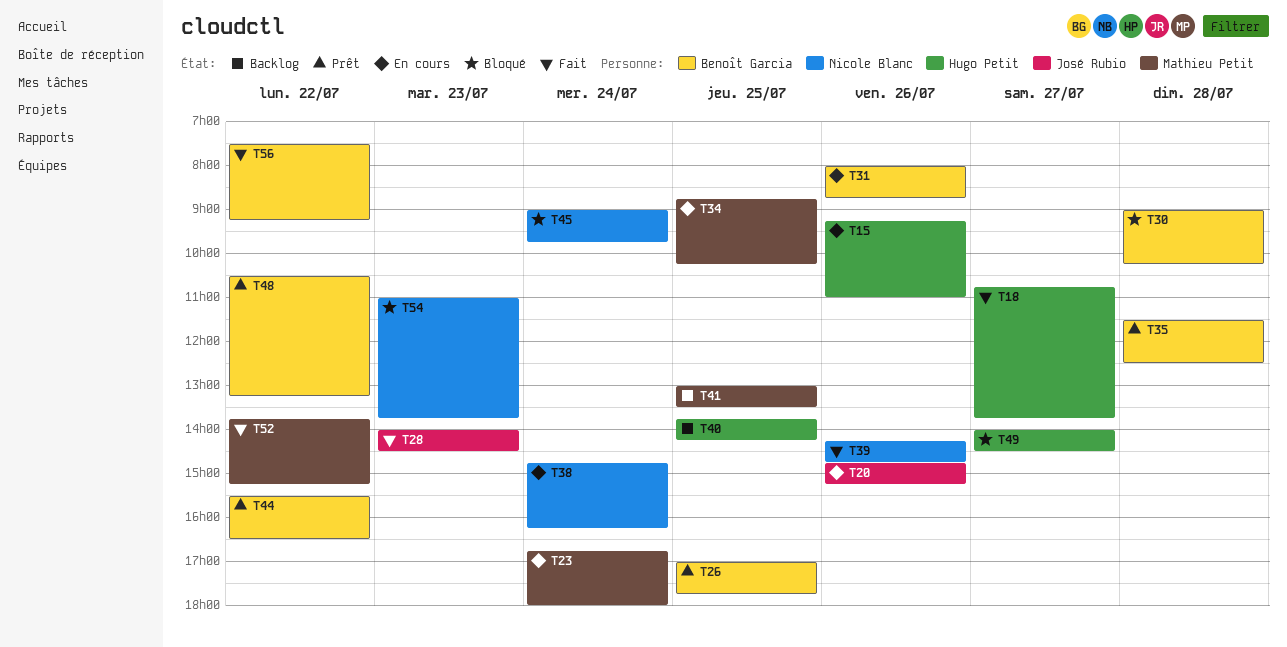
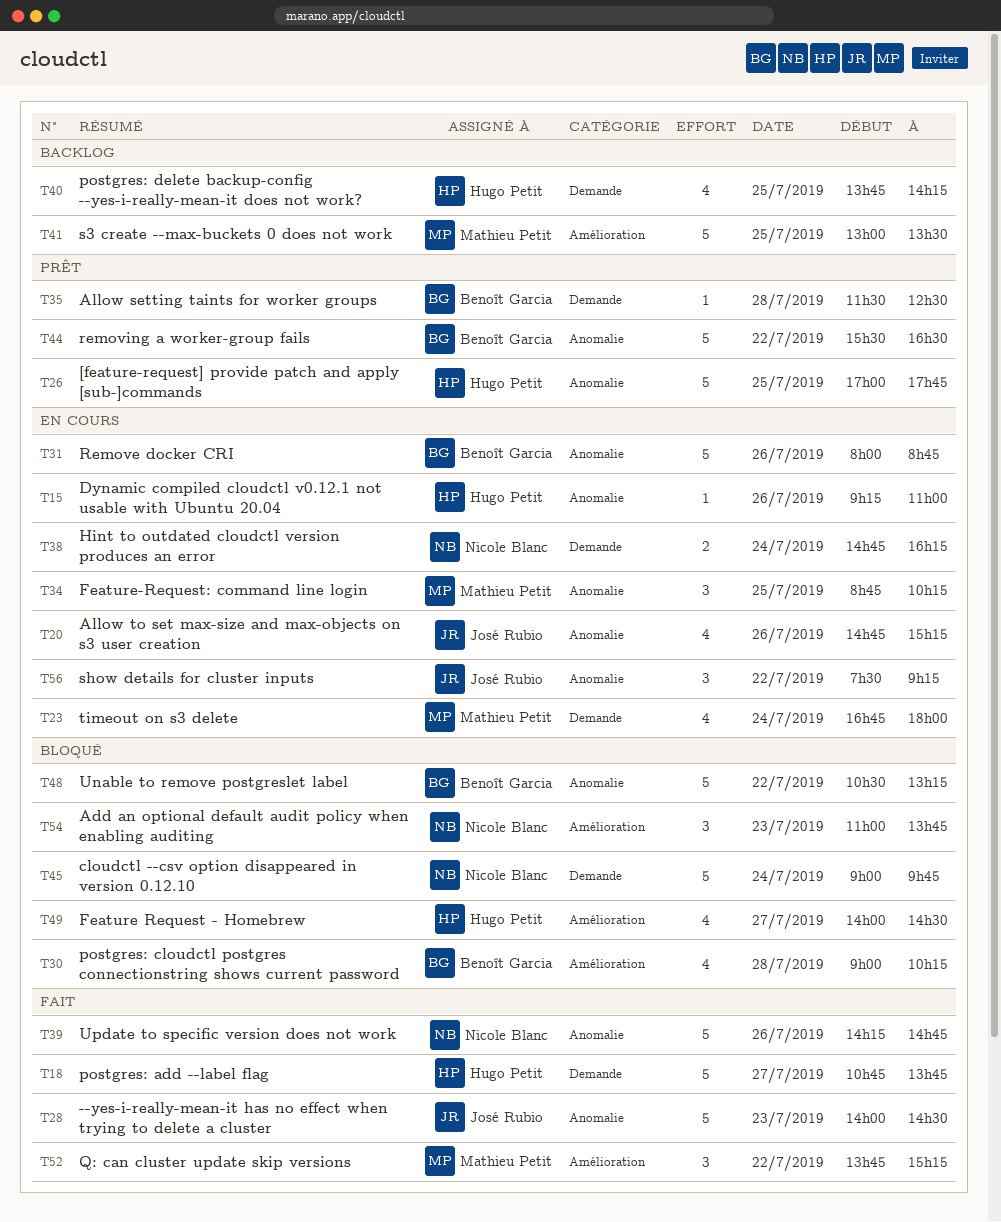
T26, owner: Benoît Garcia -> Hugo Petit
T48, status: Prêt -> Bloqué
T56, status: Fait -> En cours
T56, owner: Benoît Garcia -> José Rubio

